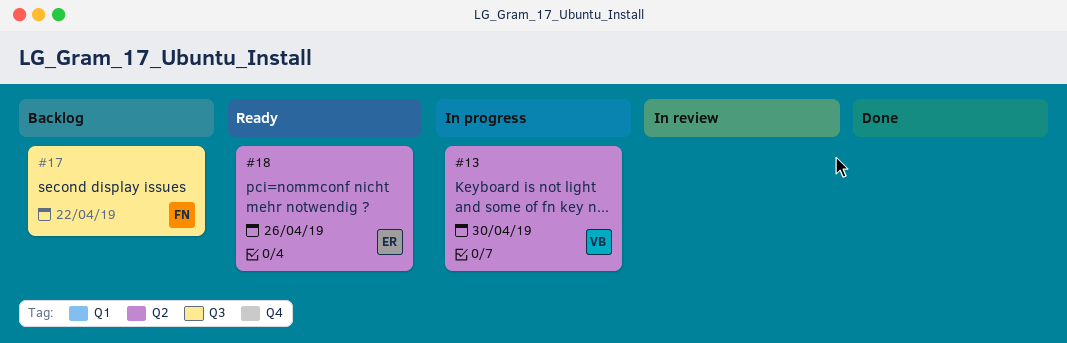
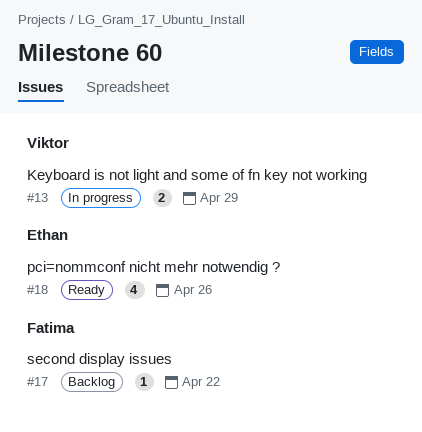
#13, due: Apr 30 -> Apr 29

